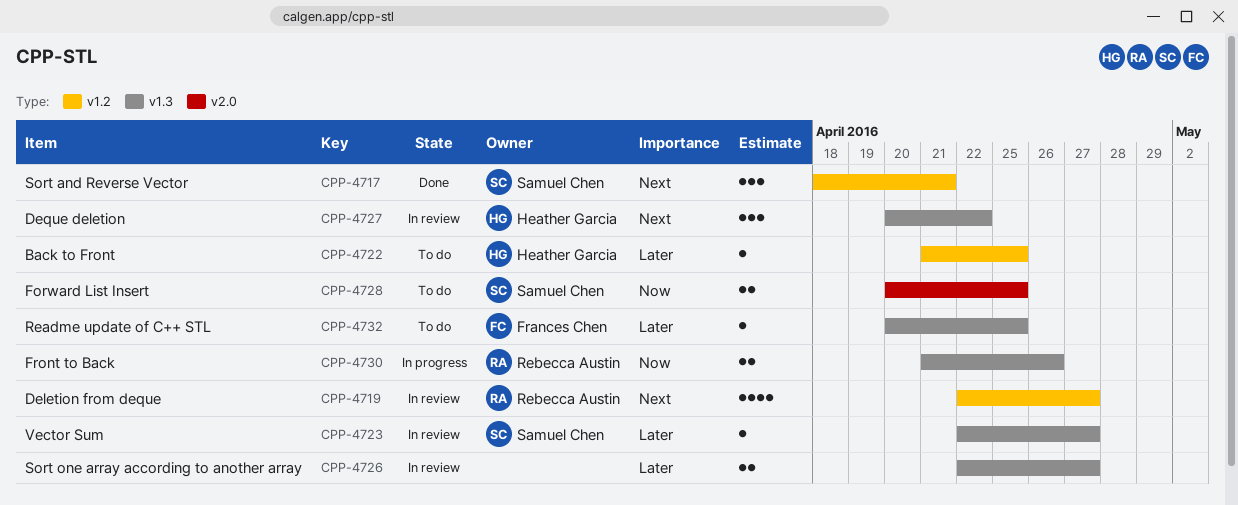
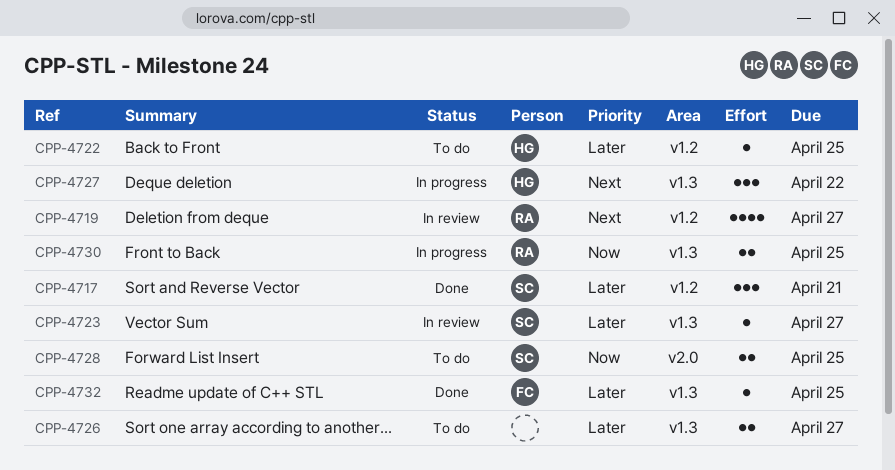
CPP-4717, priority: Next -> Later
CPP-4726, status: In review -> To do
CPP-4727, status: In review -> In progress
CPP-4730, due: Apr 26 -> Apr 25
CPP-4732, status: To do -> Done

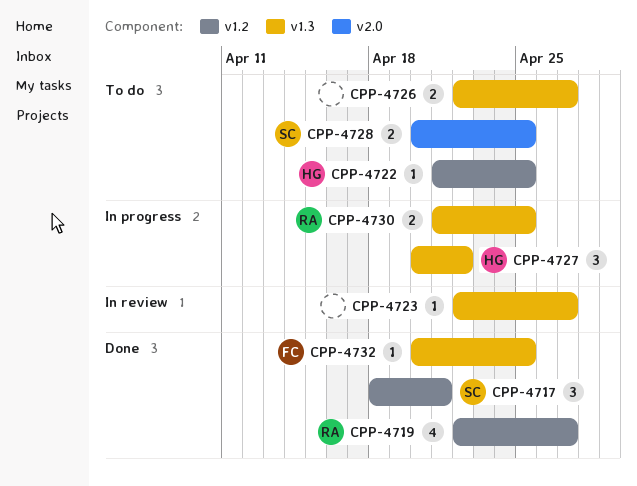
CPP-4719, status: In review -> Done
CPP-4723, owner: SC -> none

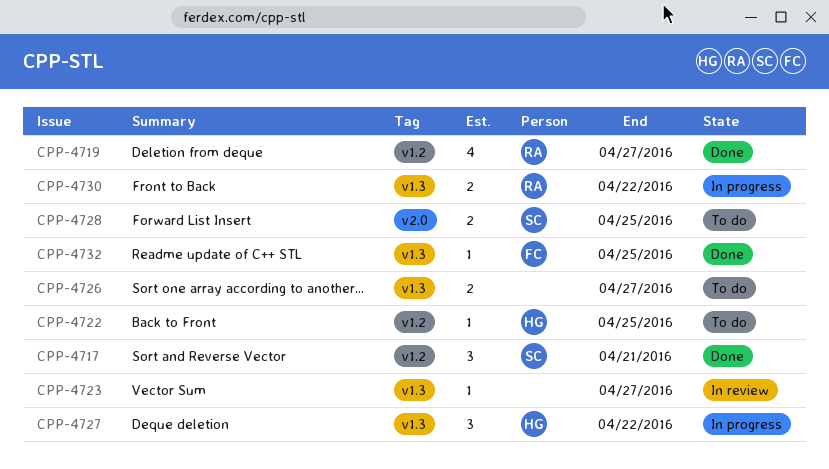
CPP-4730, due: Apr 25 -> Apr 22

